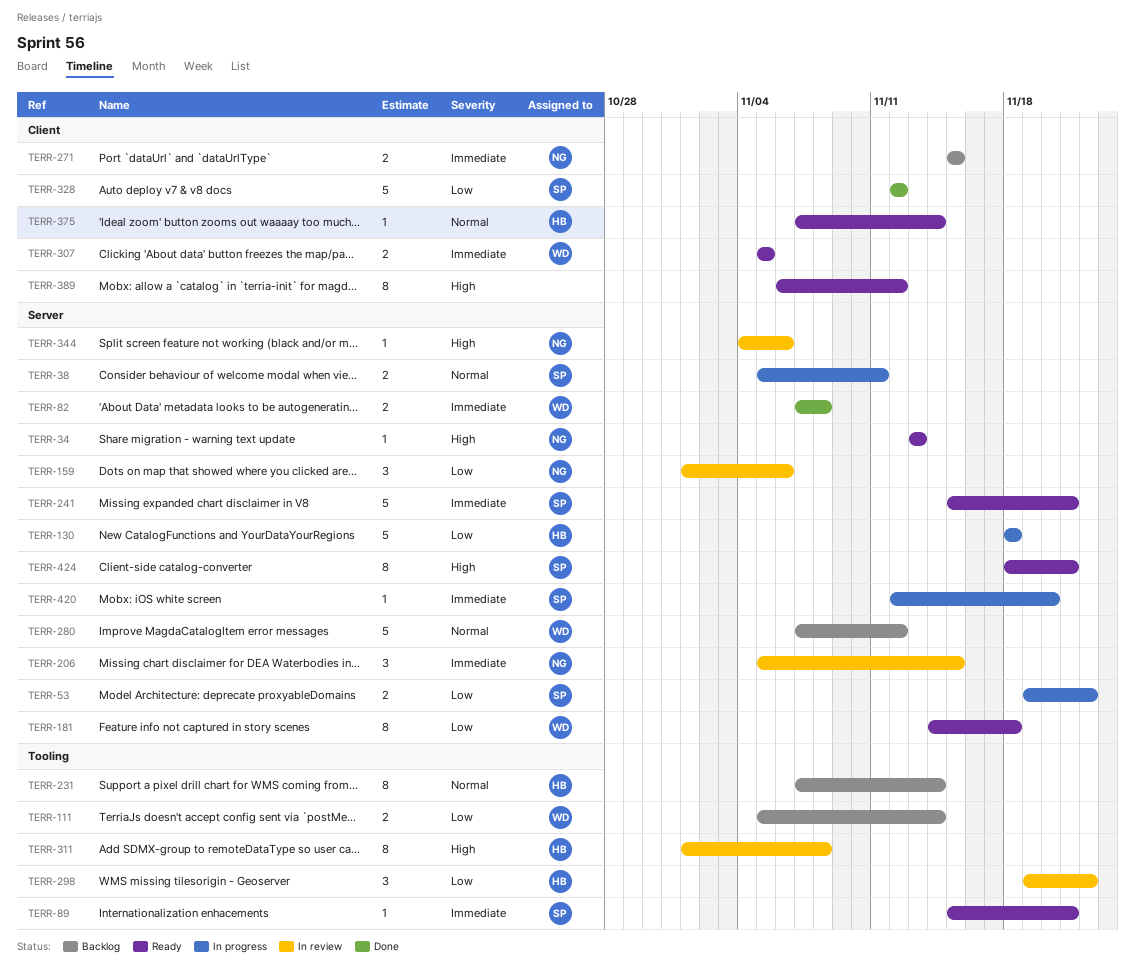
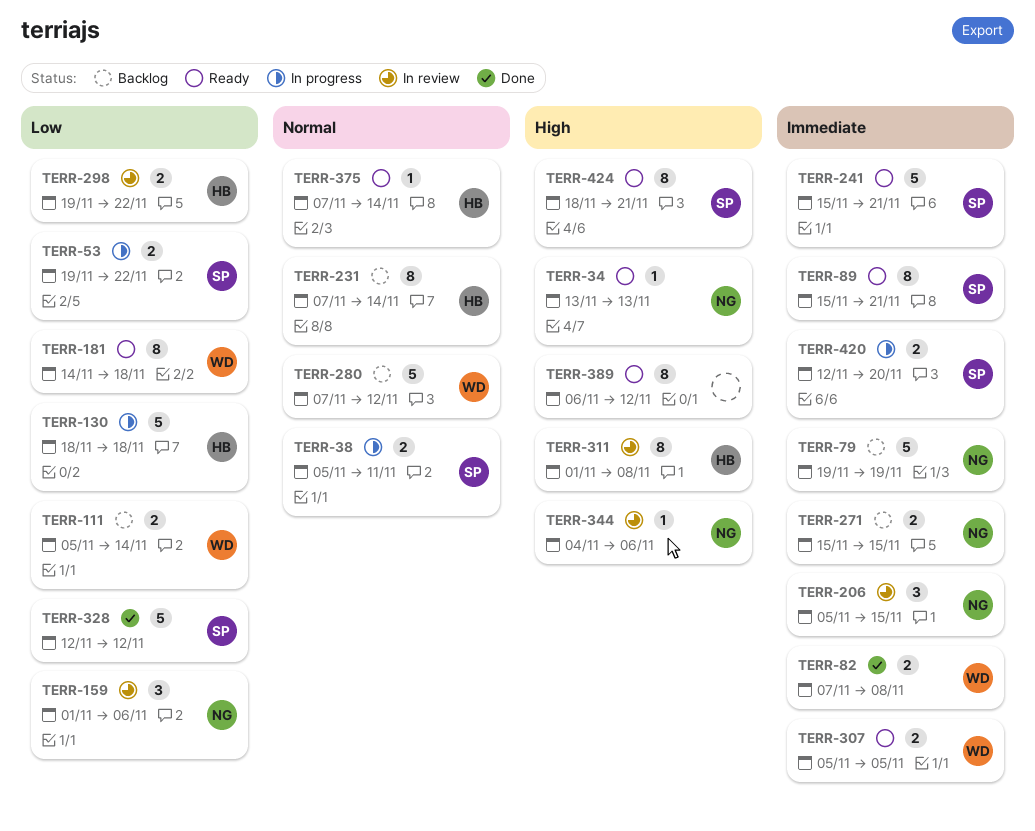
TERR-79: none -> present
TERR-89, estimate: 1 -> 8
TERR-298, estimate: 3 -> 2
TERR-420, estimate: 1 -> 2

